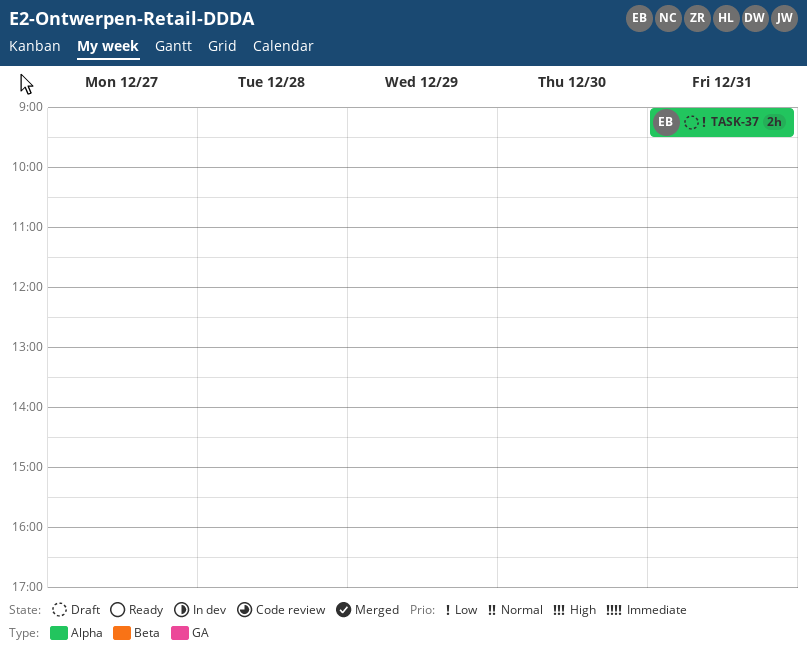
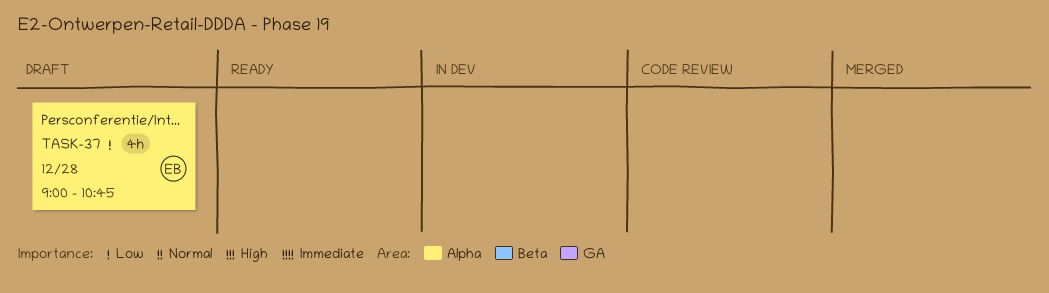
TASK-37, estimate: 2h -> 4h
TASK-37, day: Dec 31 -> Dec 28
TASK-37, ends: 09:30 -> 10:45

